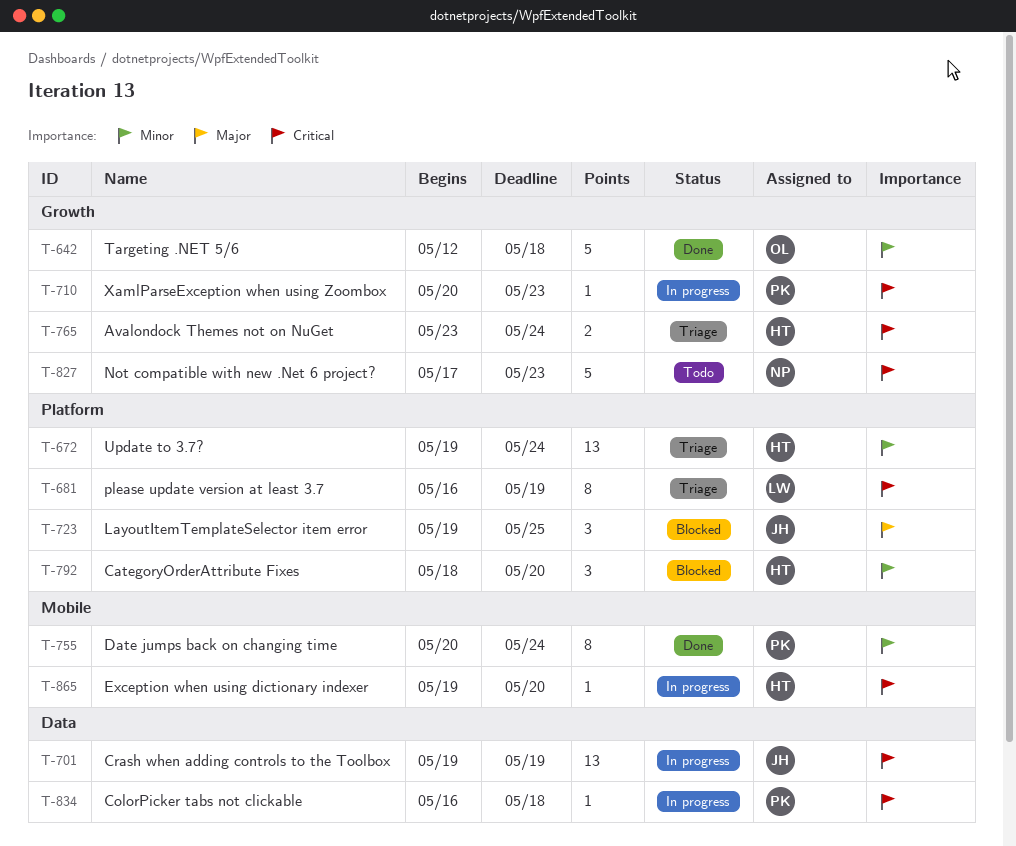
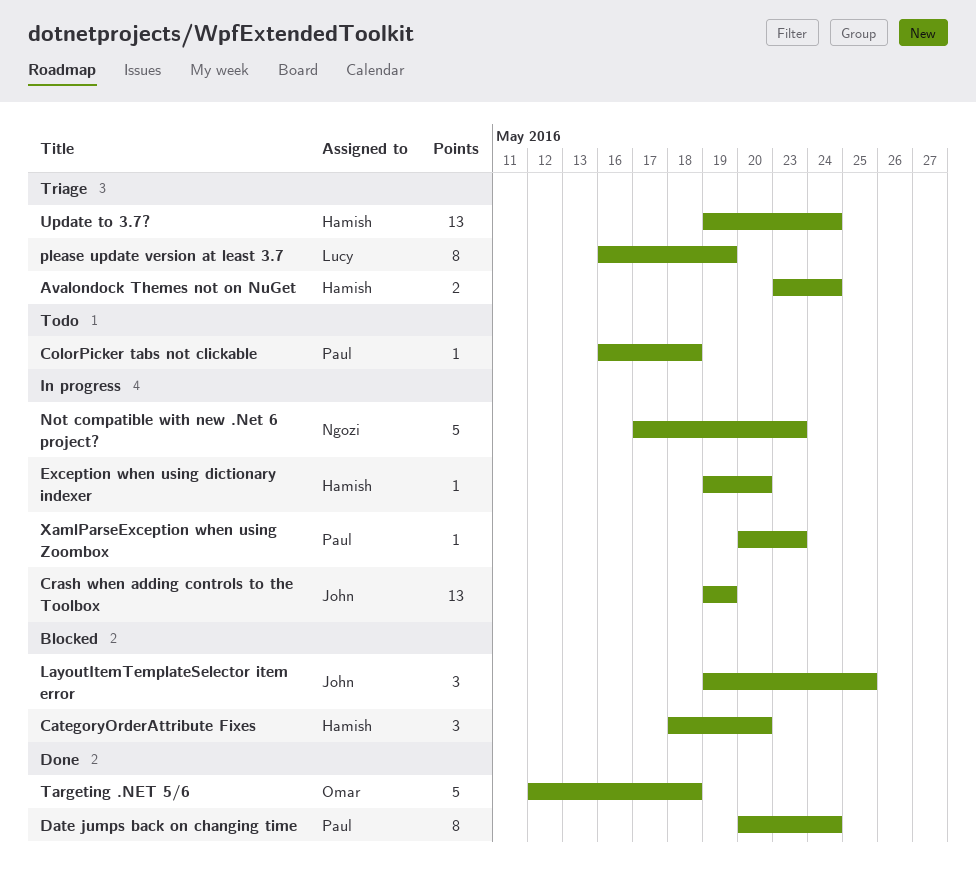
ColorPicker tabs not clickable, status: In progress -> Todo
Not compatible with new .Net 6 project?, status: Todo -> In progress

